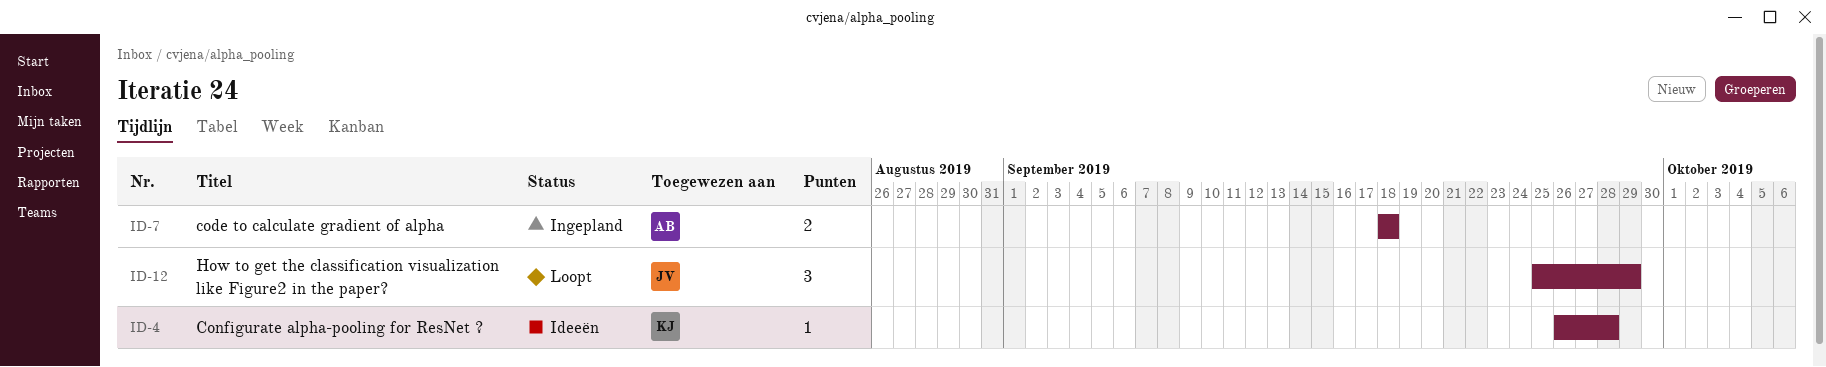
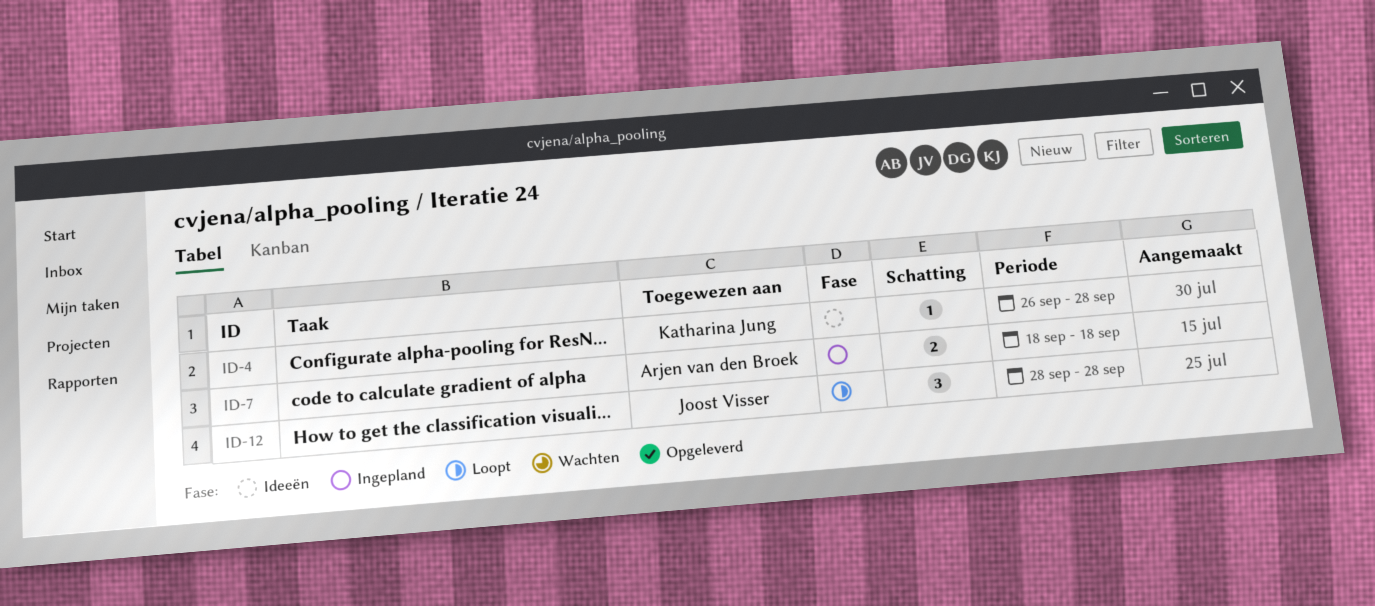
ID-12, start: Sep 25 -> Sep 28
ID-12, due: Sep 29 -> Sep 28

